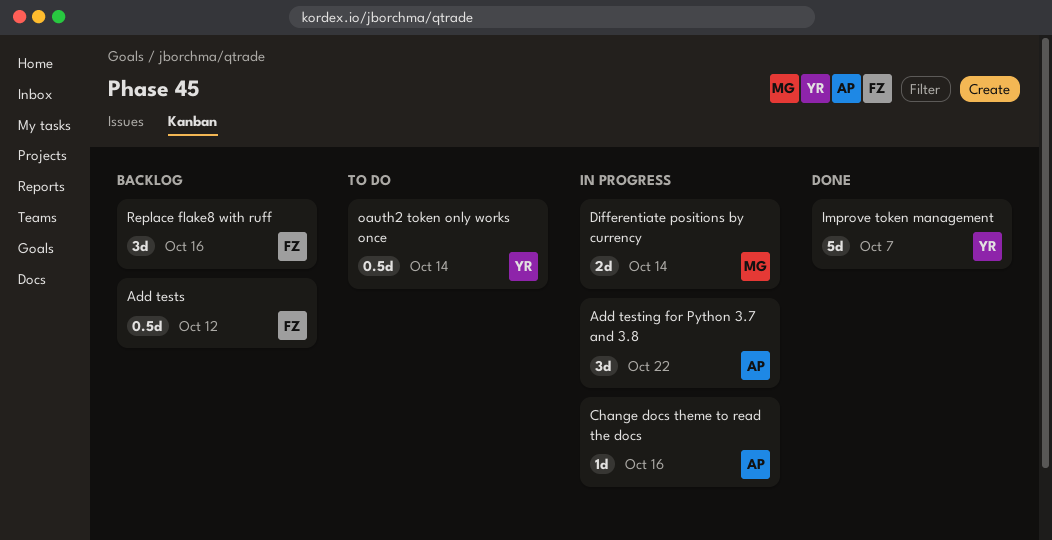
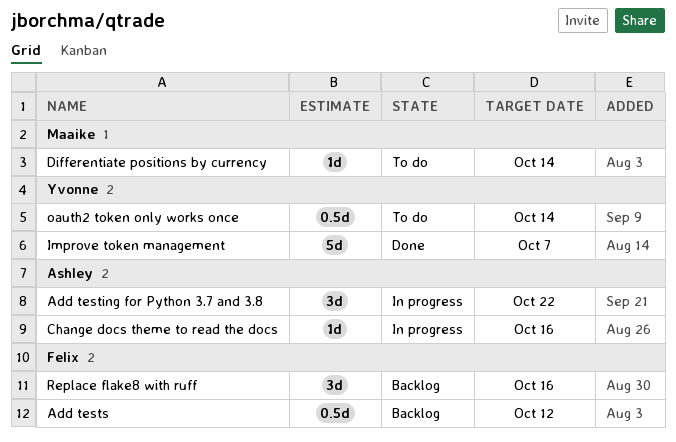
Differentiate positions by currency, status: In progress -> To do
Differentiate positions by currency, estimate: 2d -> 1d

